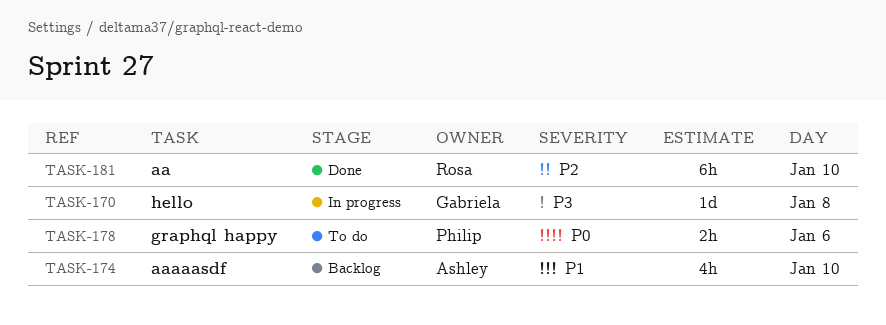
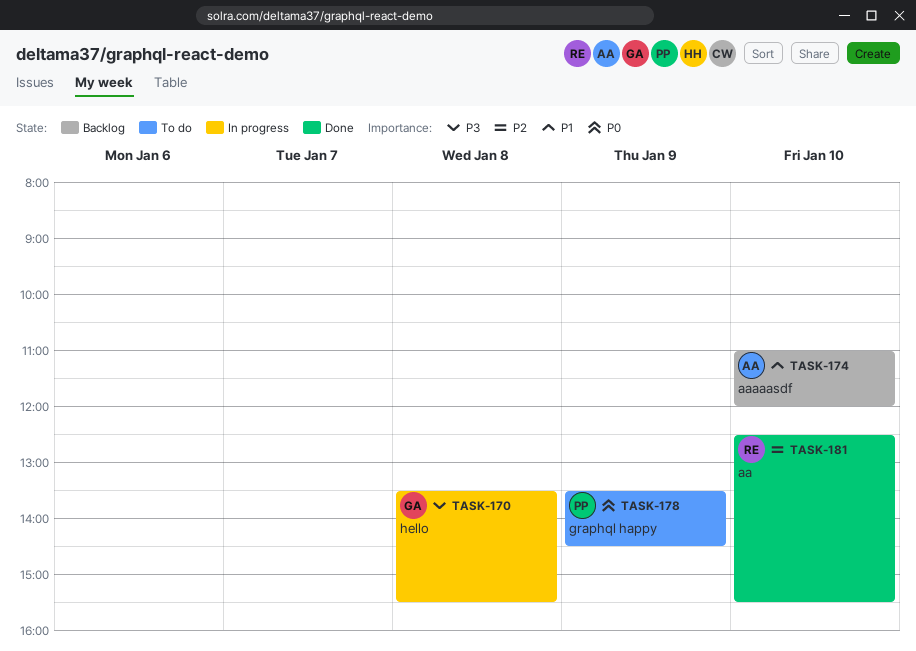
TASK-178, day: Jan 6 -> Jan 9

